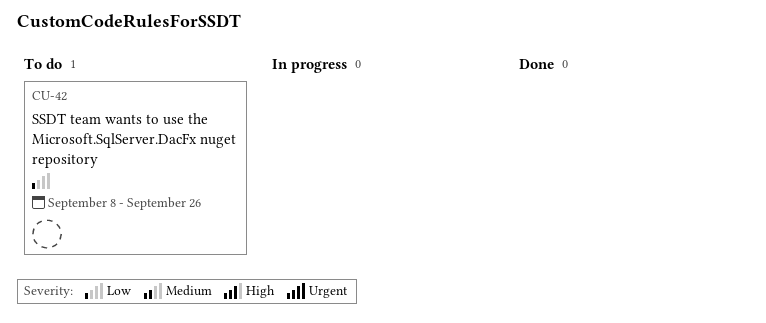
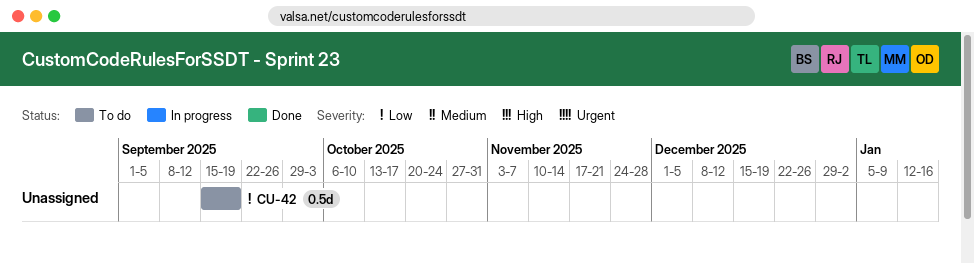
CU-42, start: Sep 8 -> Sep 15
CU-42, due: Sep 26 -> Sep 19

